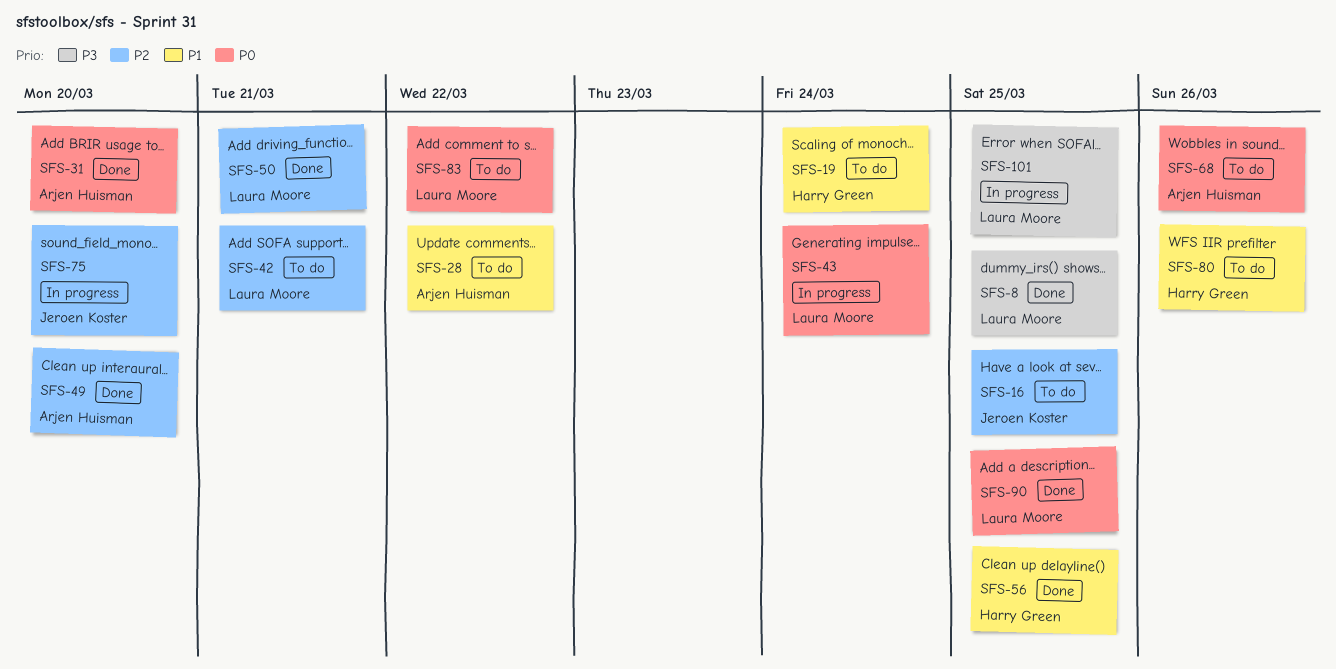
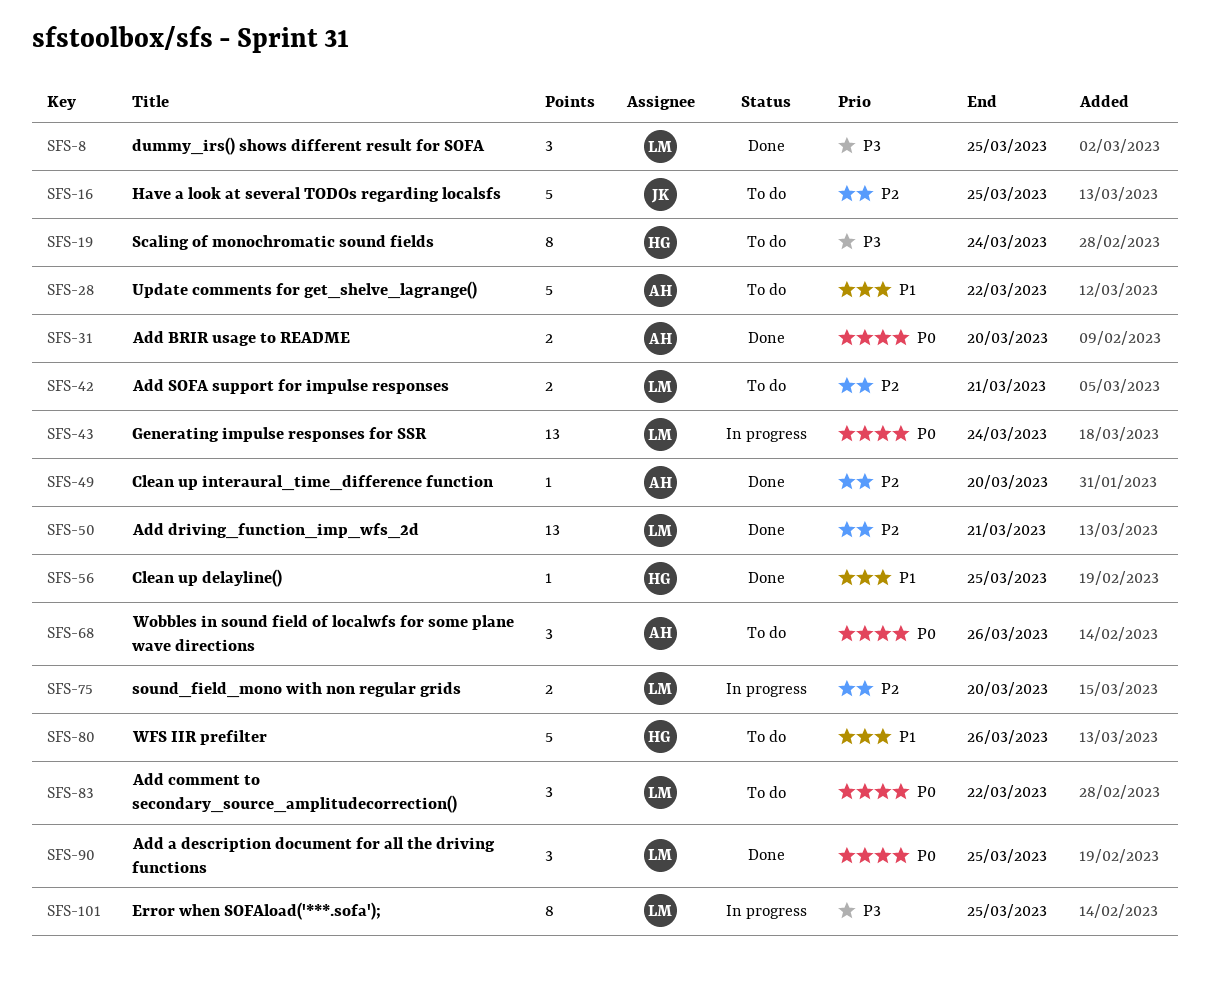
SFS-19, priority: P1 -> P3
SFS-75, owner: Jeroen Koster -> Laura Moore

